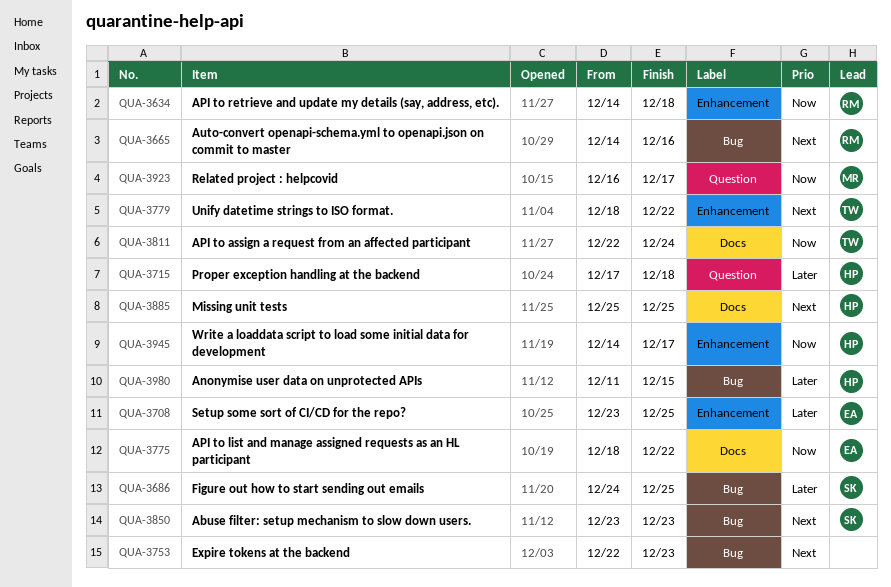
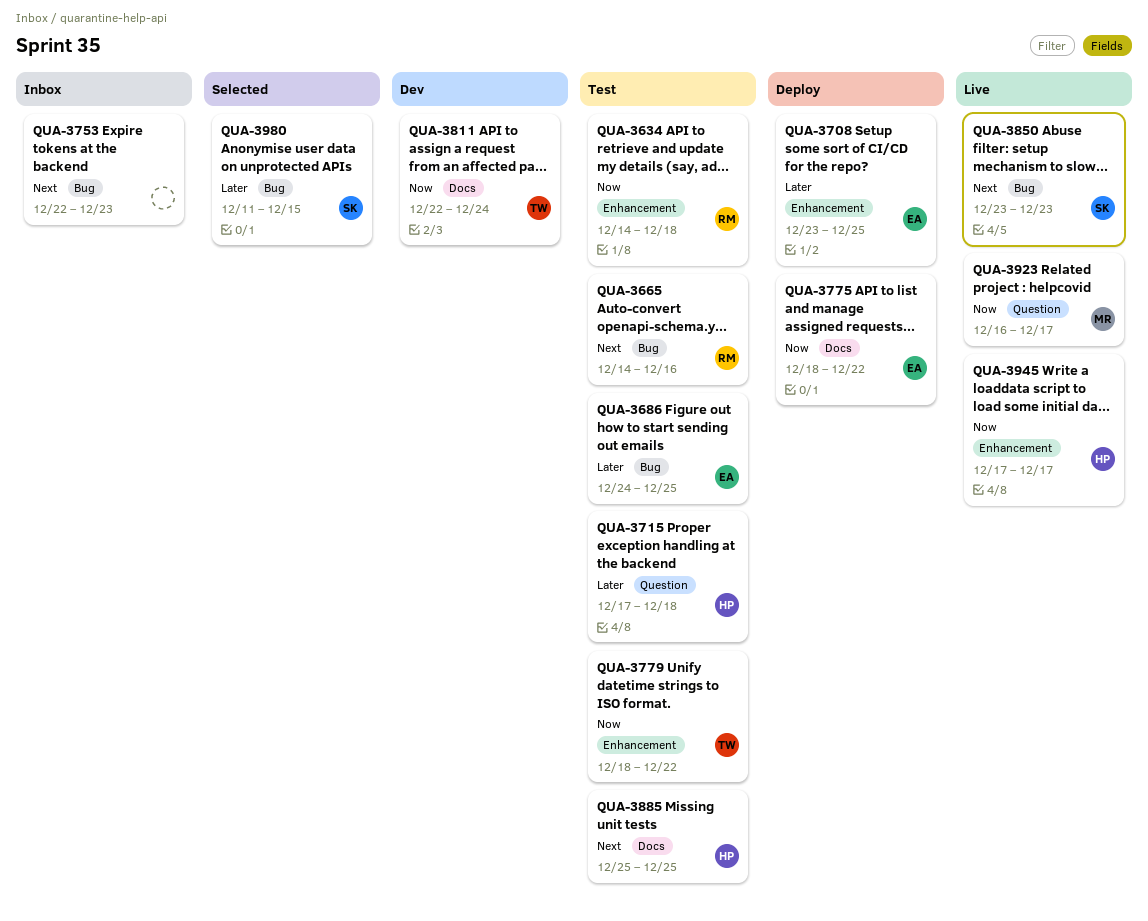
QUA-3686, owner: SK -> EA
QUA-3779, priority: Next -> Now
QUA-3945, start: Dec 14 -> Dec 17
QUA-3980, owner: HP -> SK

